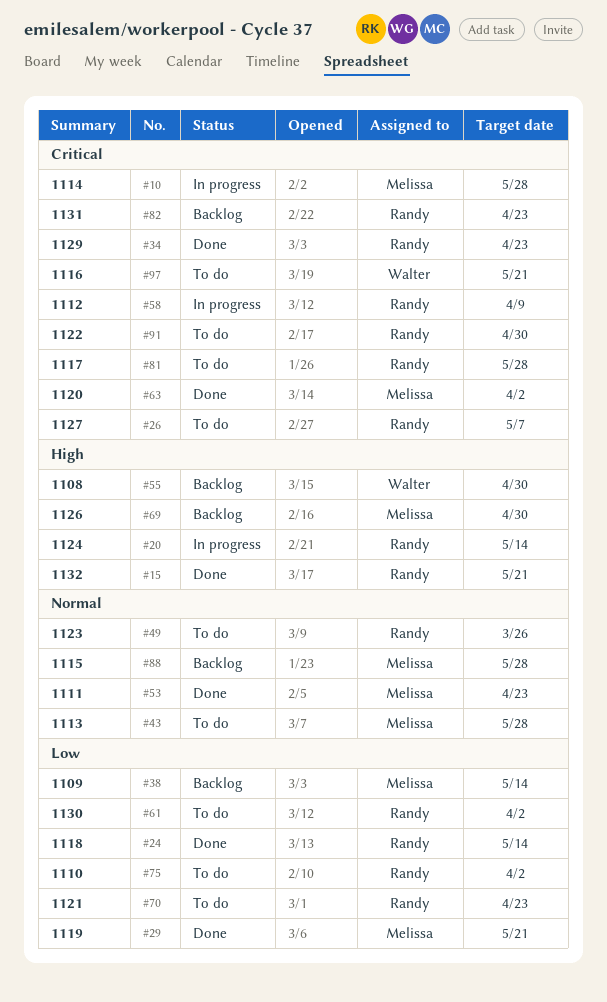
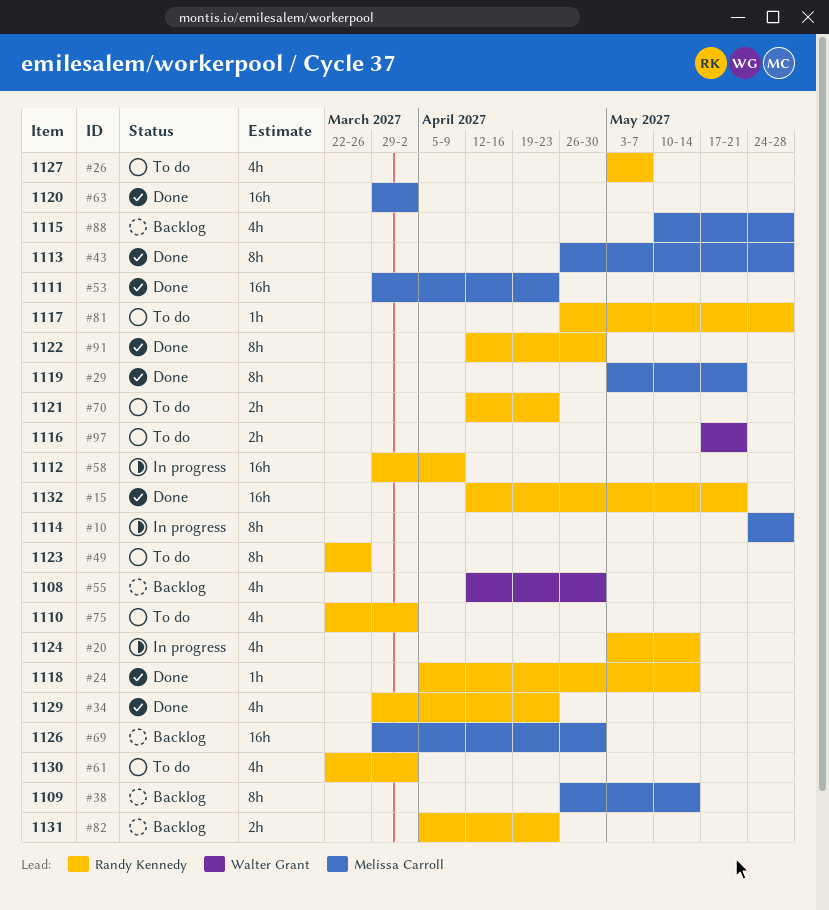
#43, status: To do -> Done
#91, status: To do -> Done

